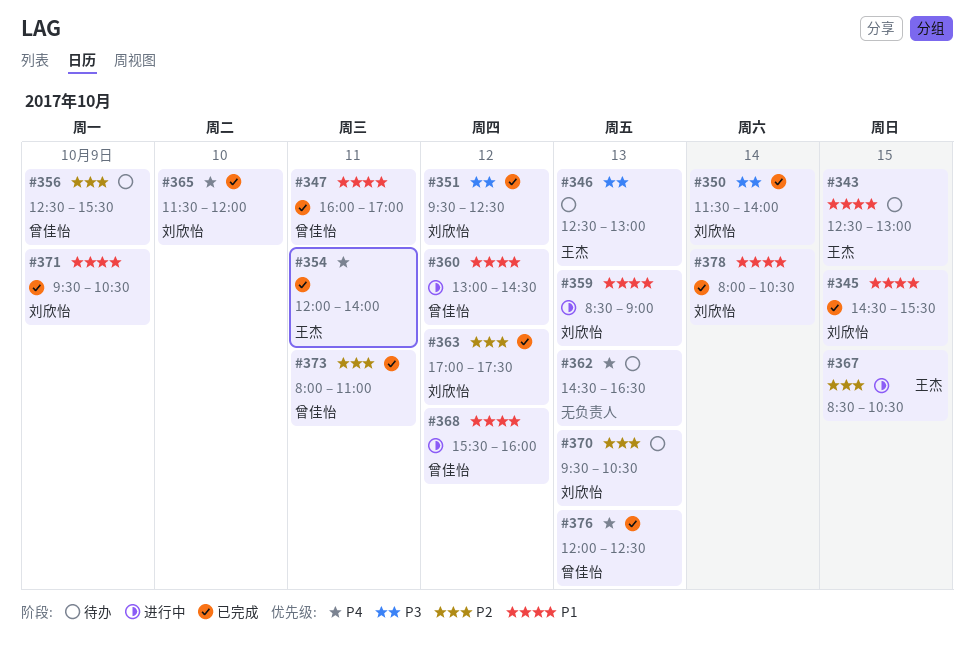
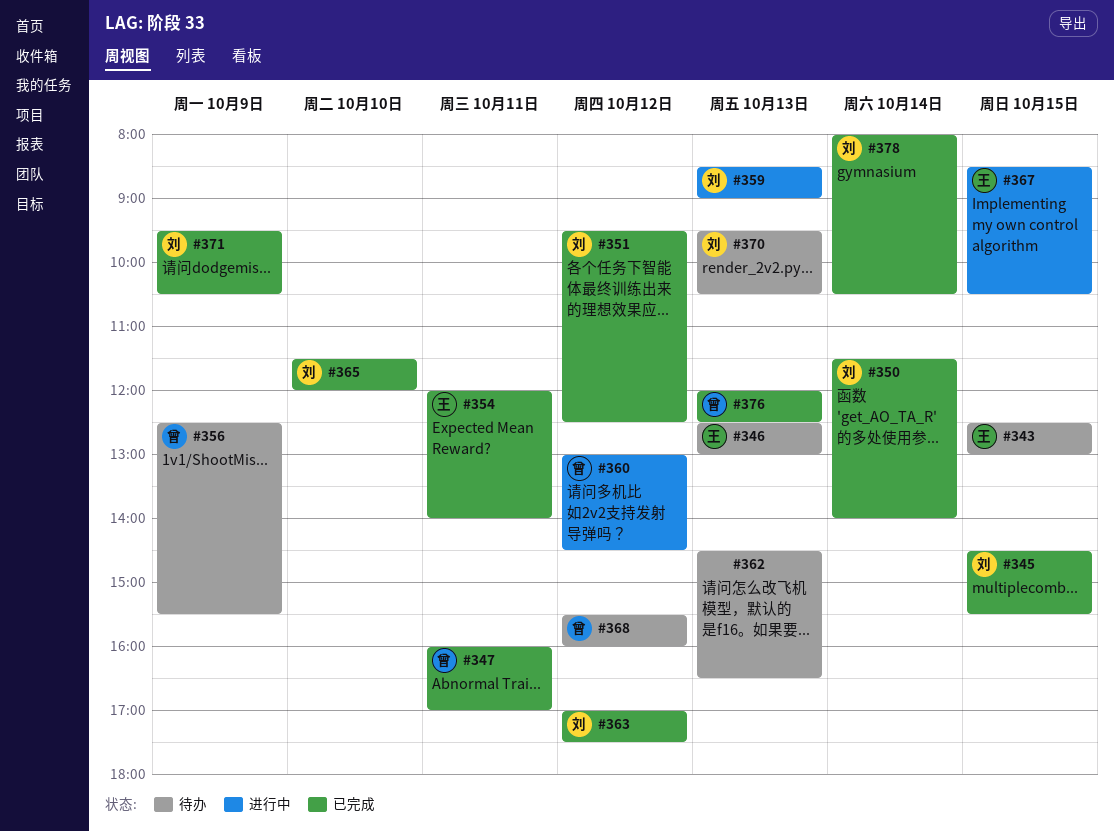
#368, status: 进行中 -> 待办
#373: present -> none

